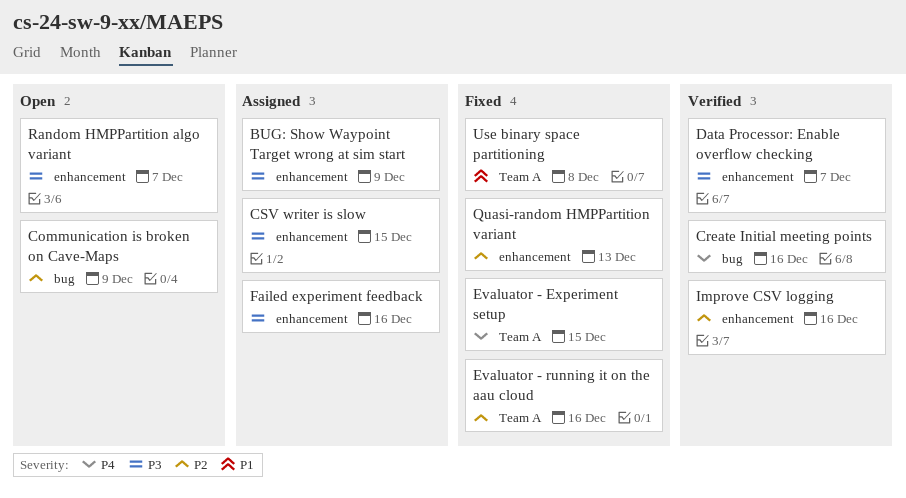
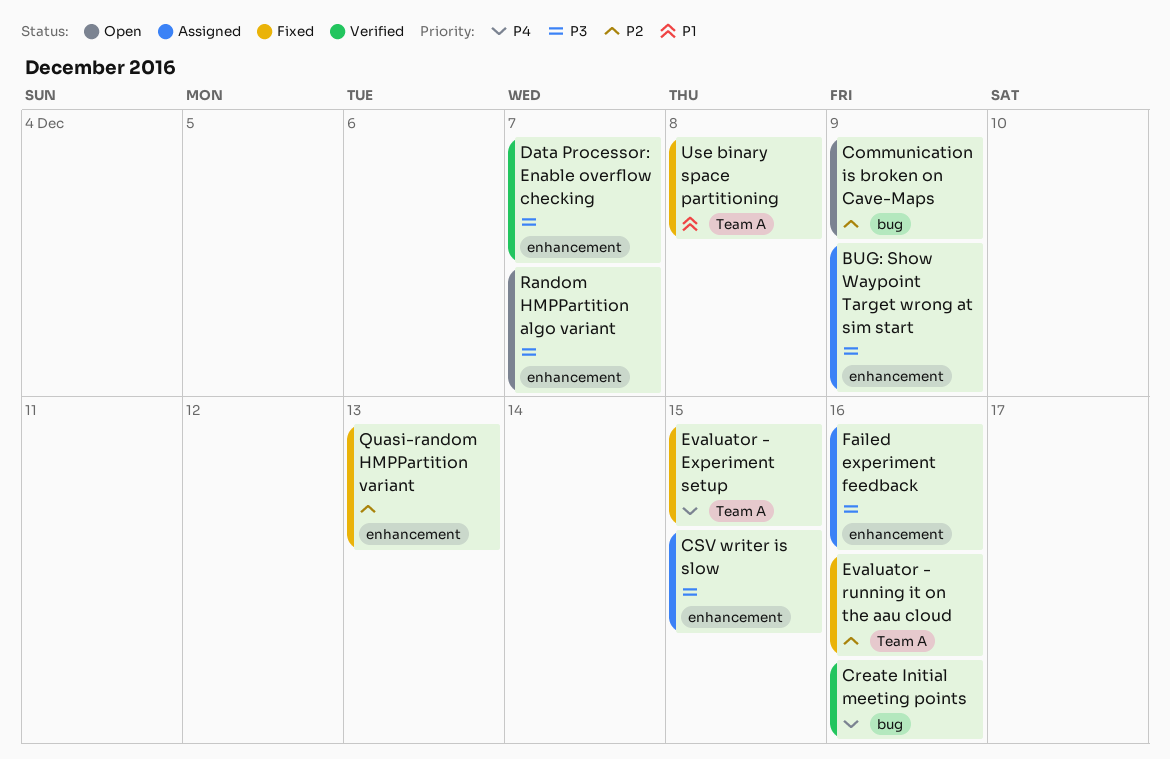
Improve CSV logging: present -> none

